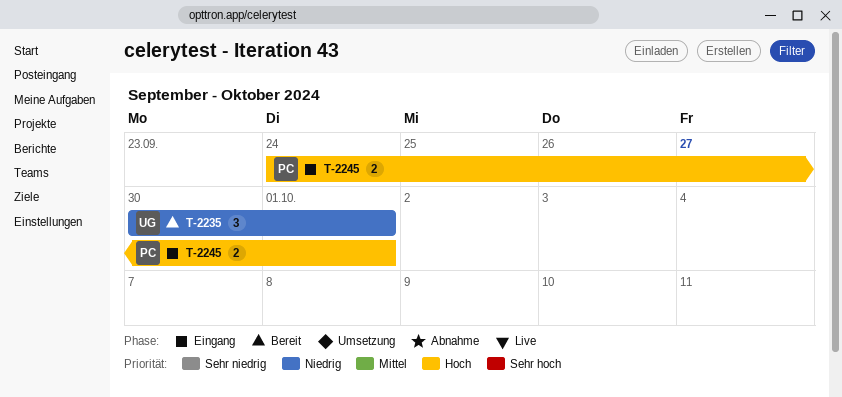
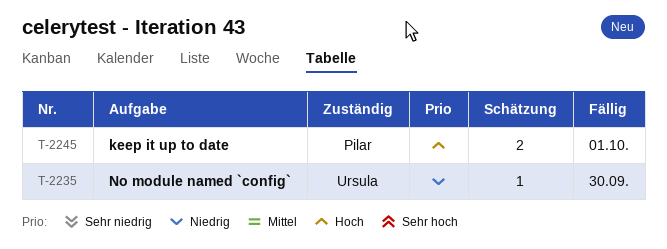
T-2235, estimate: 3 -> 1
T-2235, due: Oct 1 -> Sep 30

